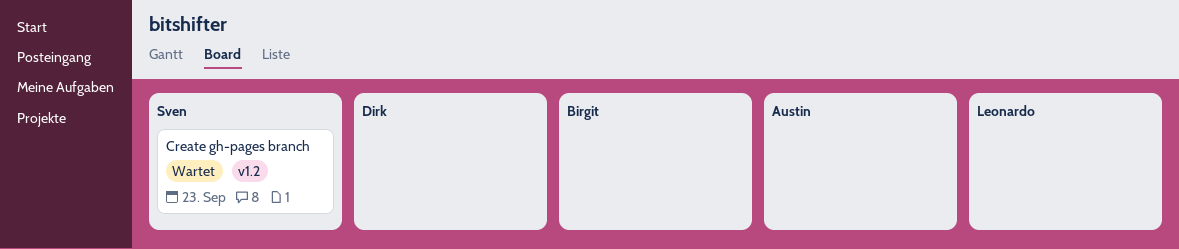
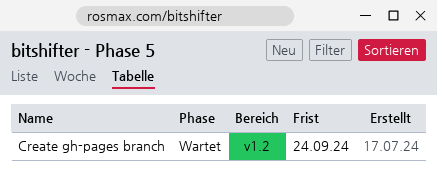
Create gh-pages branch, due: Sep 23 -> Sep 24

